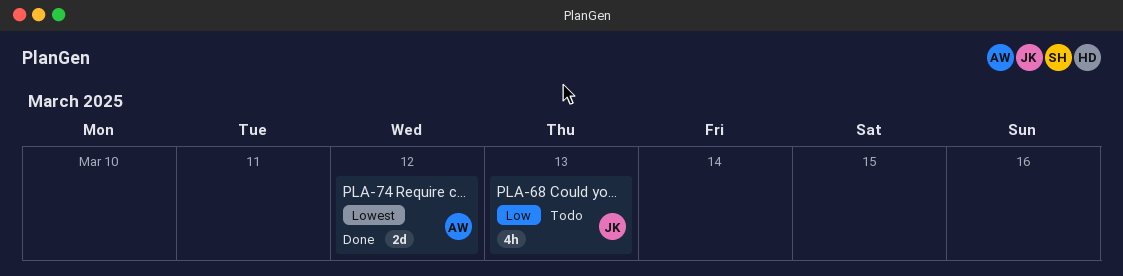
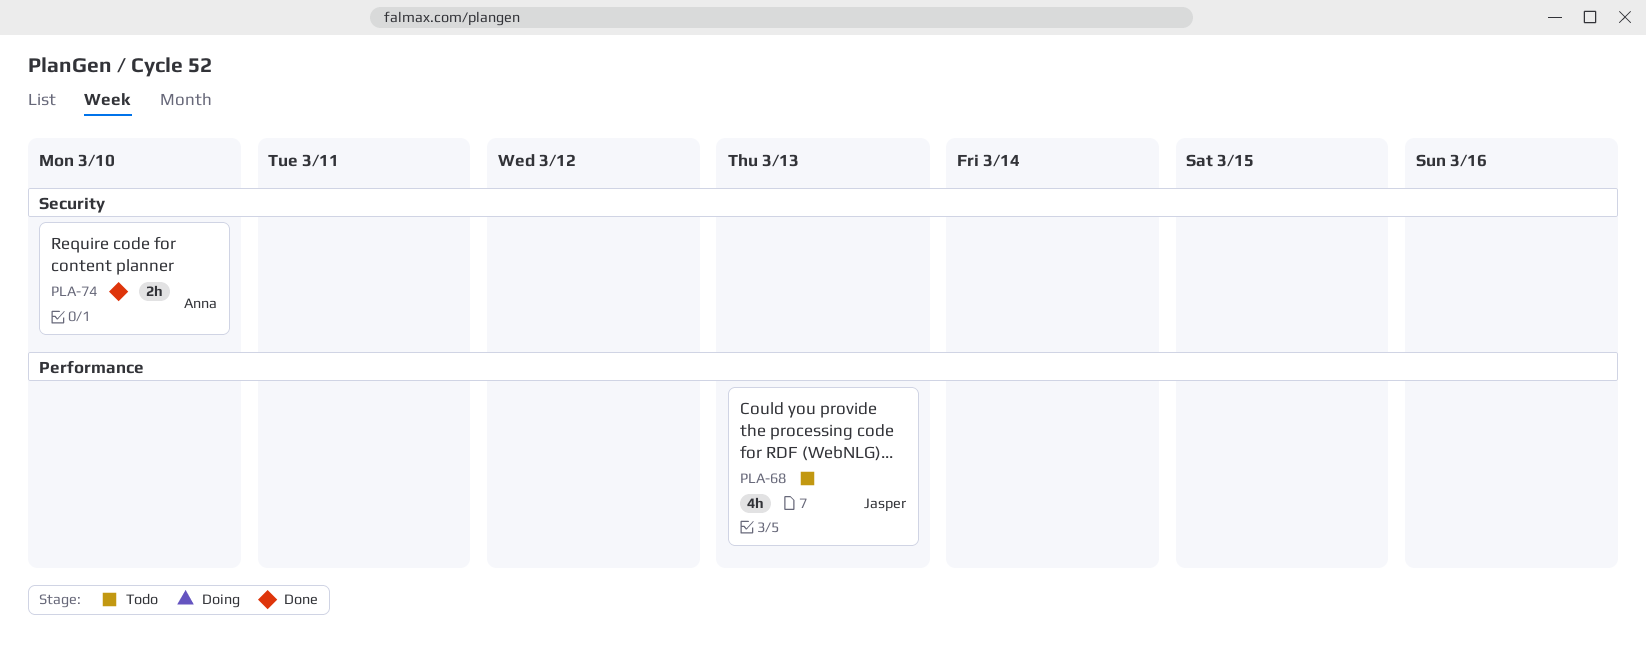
PLA-74, estimate: 2d -> 2h
PLA-74, due: Mar 12 -> Mar 10

